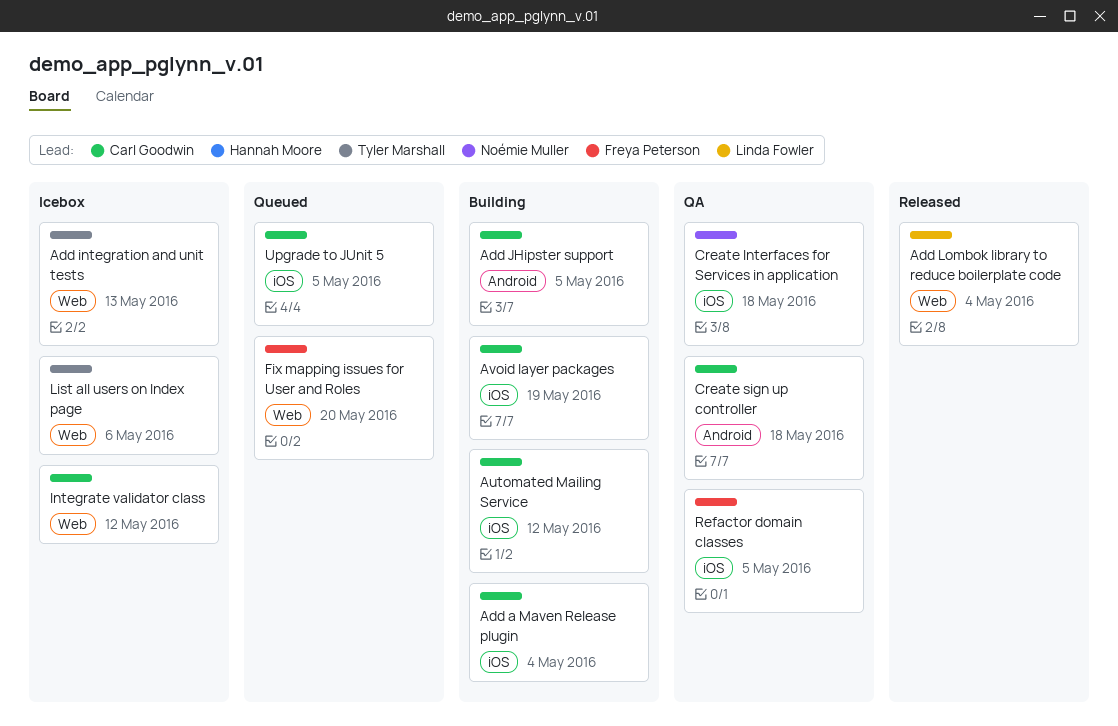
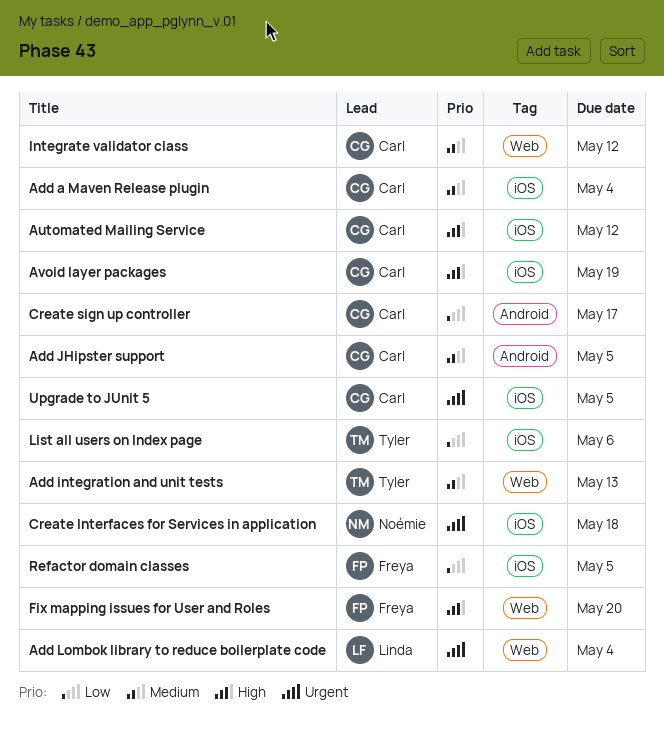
Create sign up controller, due: May 18 -> May 17
List all users on Index page, label: Web -> iOS

